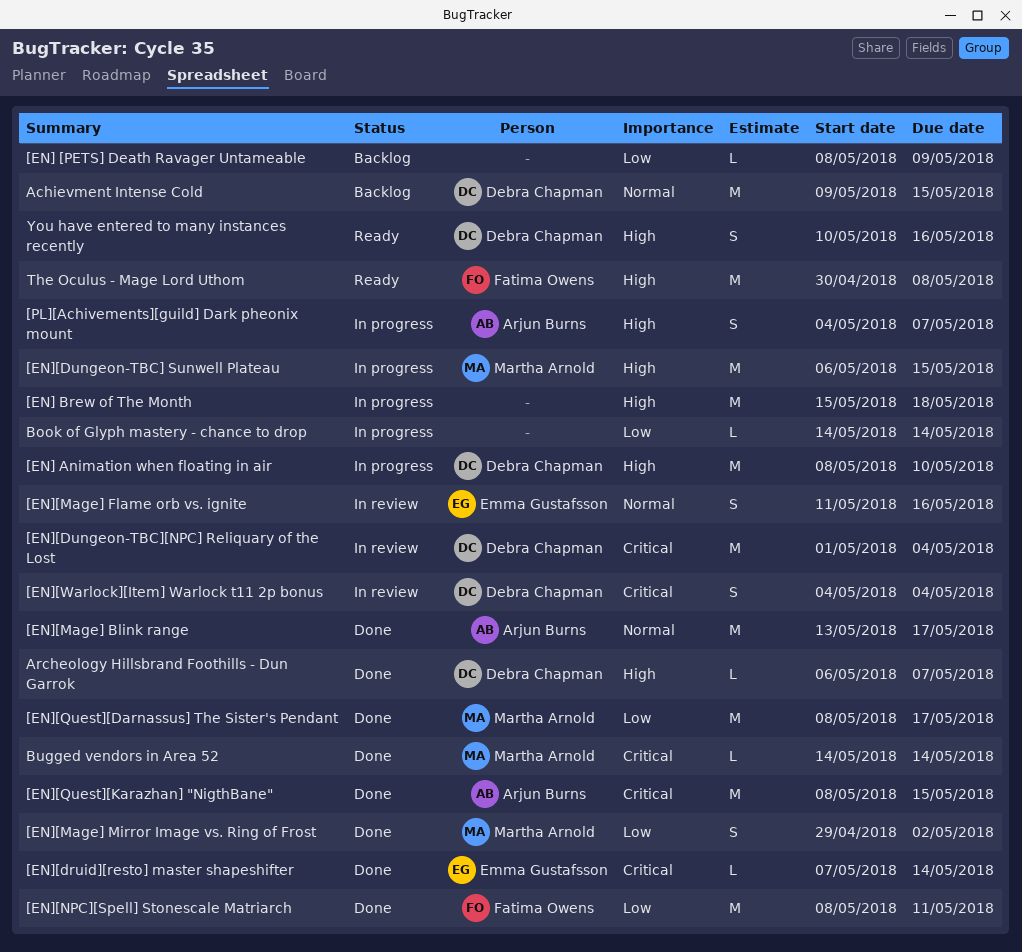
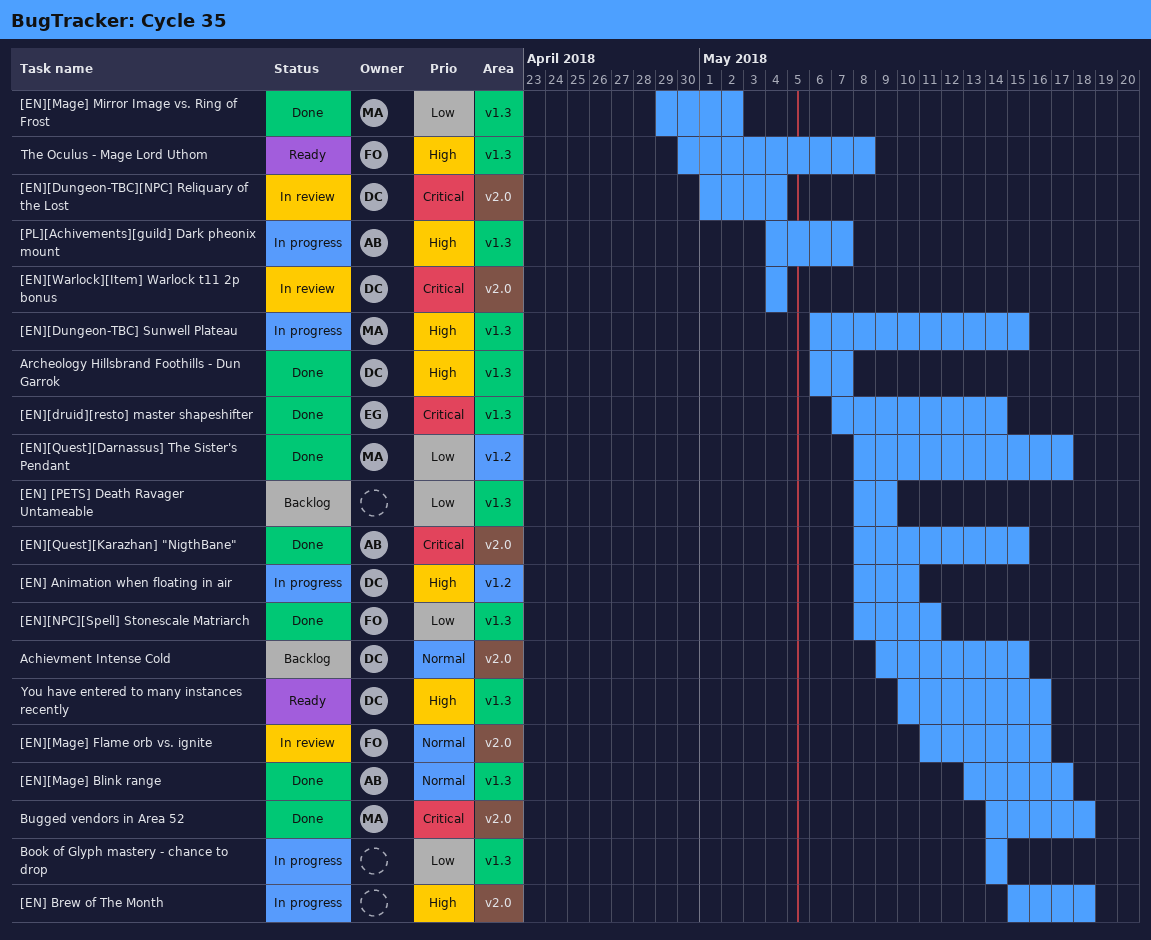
[EN][Mage] Flame orb vs. ignite, owner: Emma Gustafsson -> Fatima Owens
Bugged vendors in Area 52, due: May 14 -> May 18

